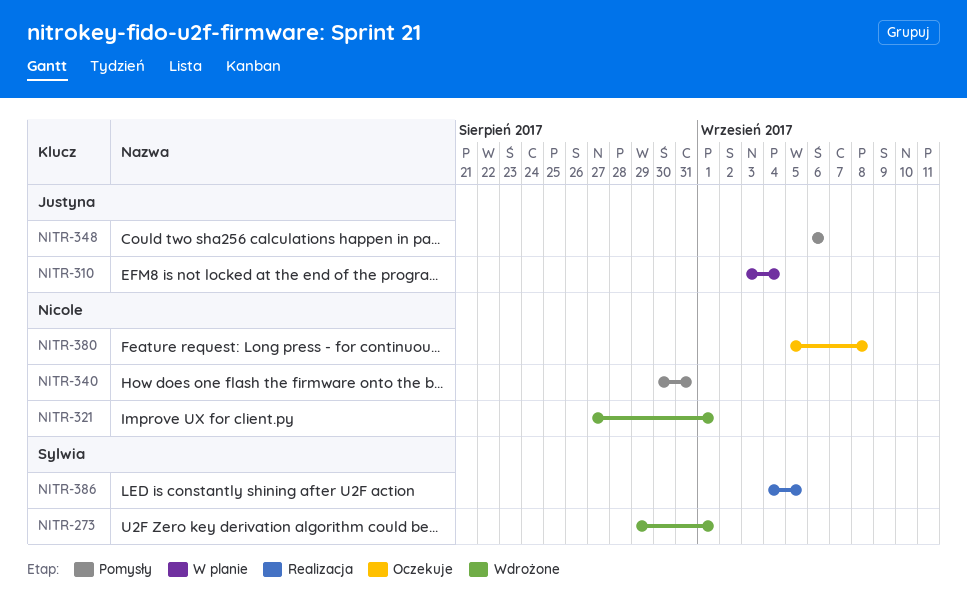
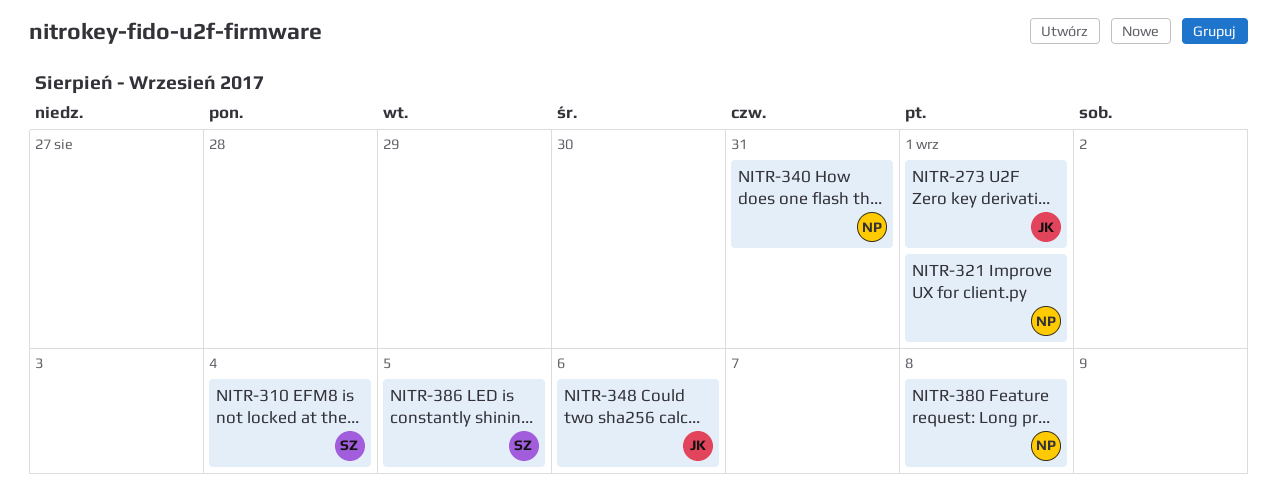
NITR-273, owner: Sylwia -> Justyna
NITR-310, owner: Justyna -> Sylwia

